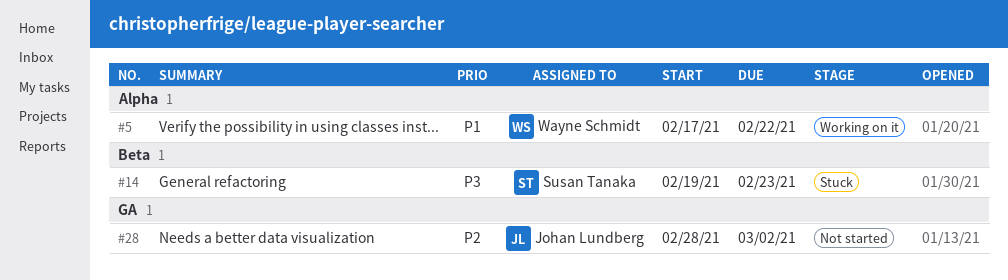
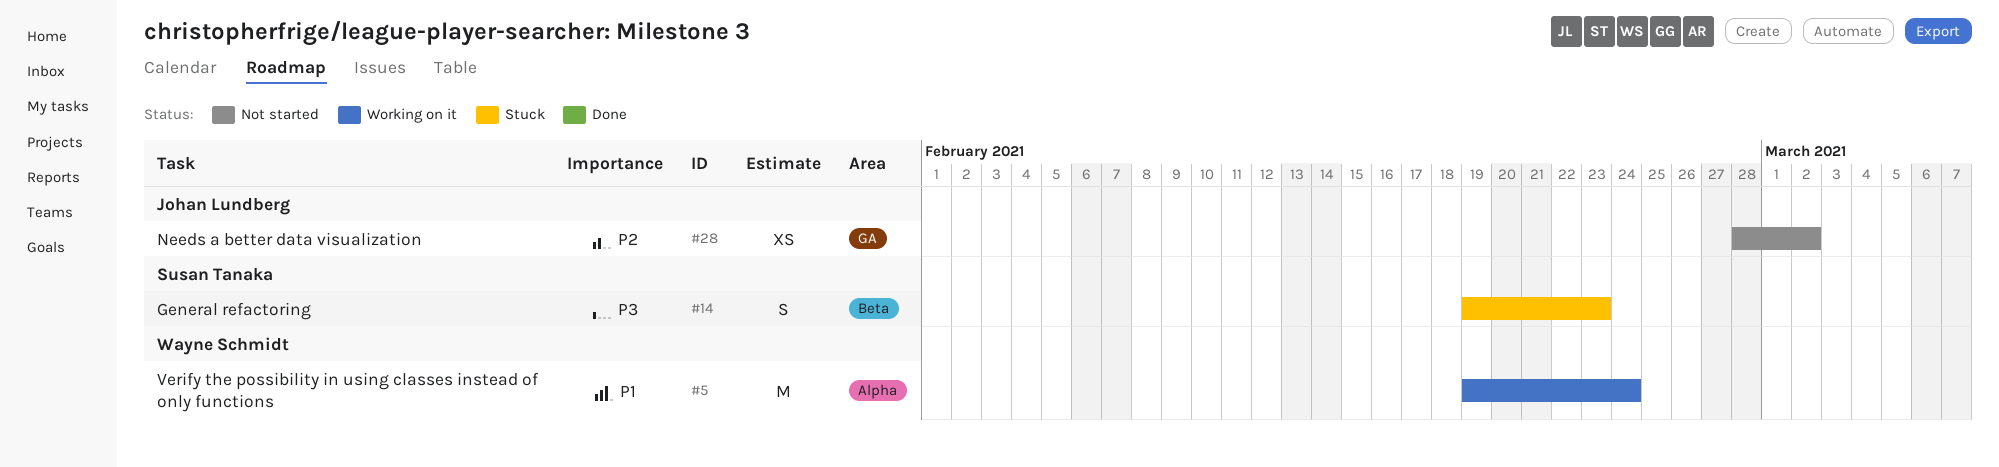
#5, start: Feb 17 -> Feb 19
#5, due: Feb 22 -> Feb 24

